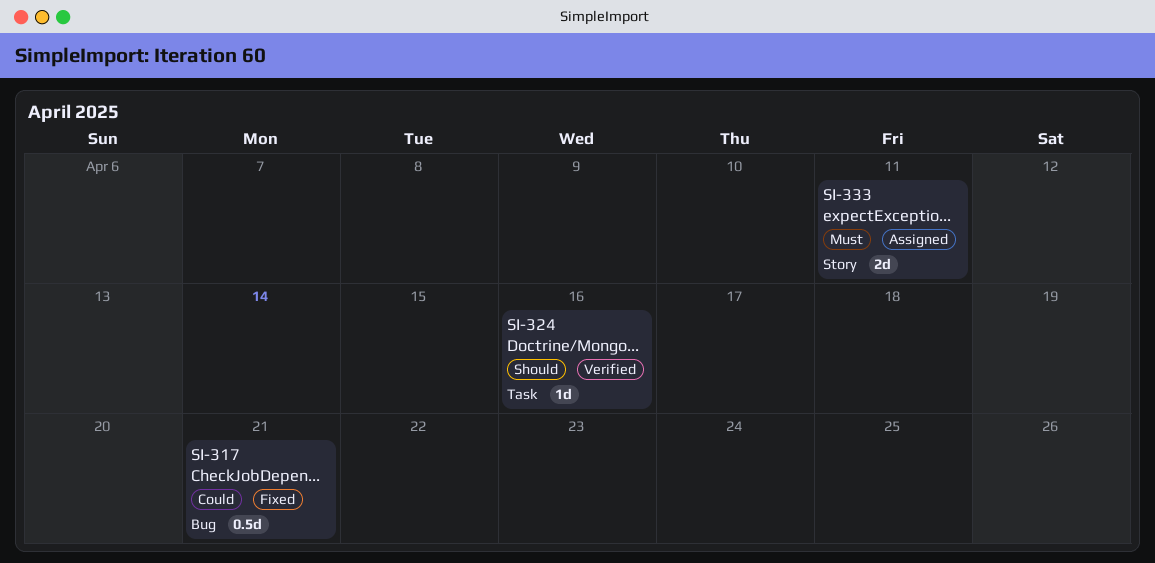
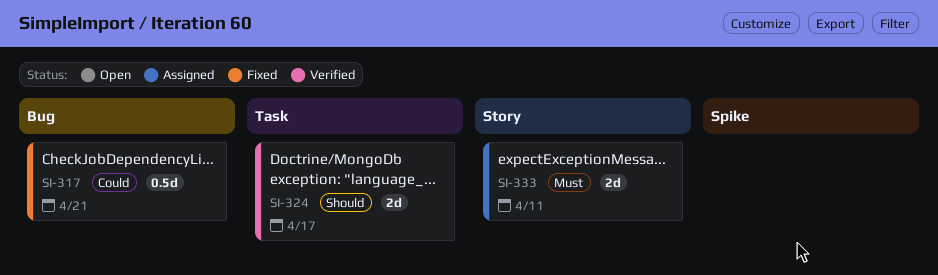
SI-324, estimate: 1d -> 2d
SI-324, due: Apr 16 -> Apr 17

